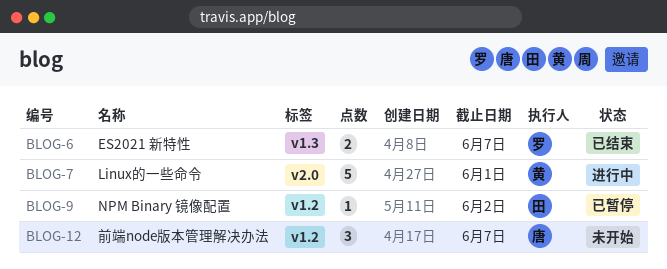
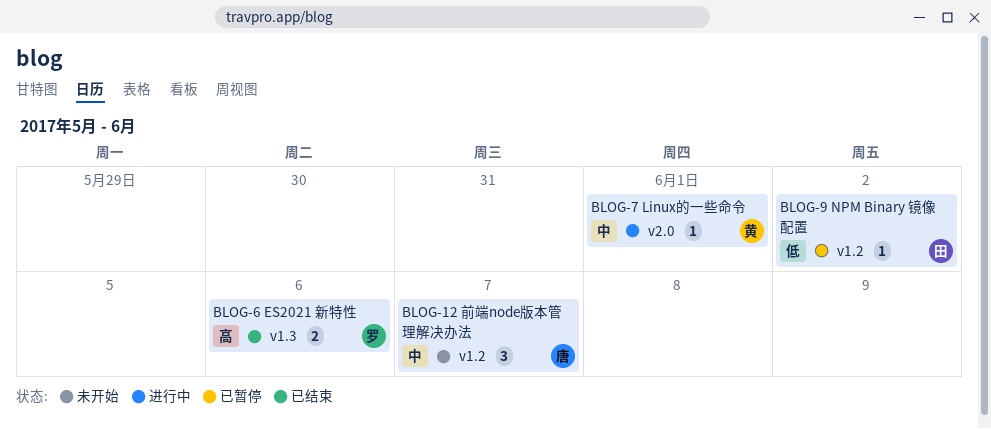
BLOG-6, due: Jun 7 -> Jun 6
BLOG-7, estimate: 5 -> 1

